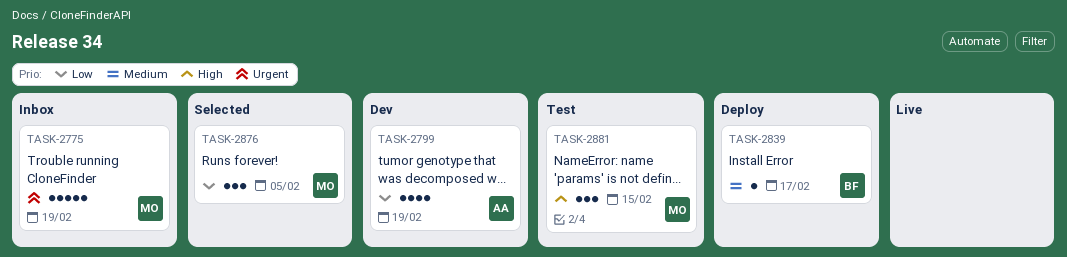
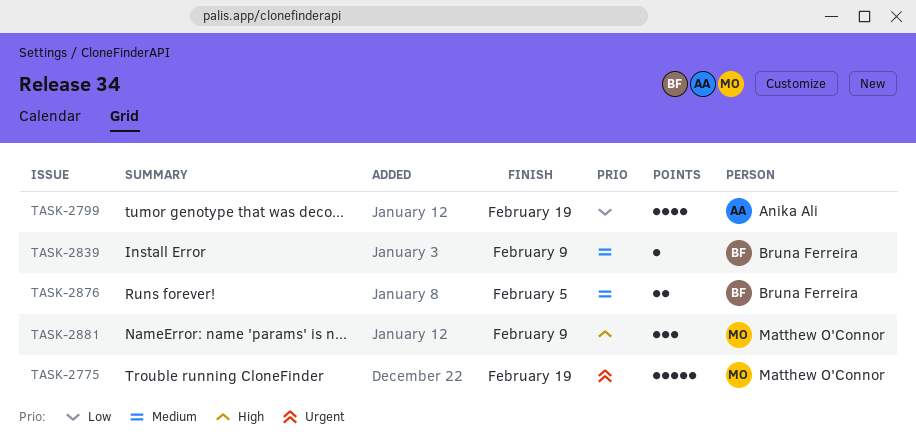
TASK-2839, due: Feb 17 -> Feb 9
TASK-2876, owner: Matthew O'Connor -> Bruna Ferreira
TASK-2876, priority: Low -> Medium
TASK-2876, estimate: 3 -> 2
TASK-2881, due: Feb 15 -> Feb 9

